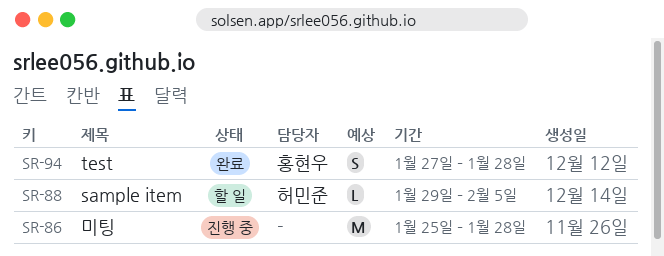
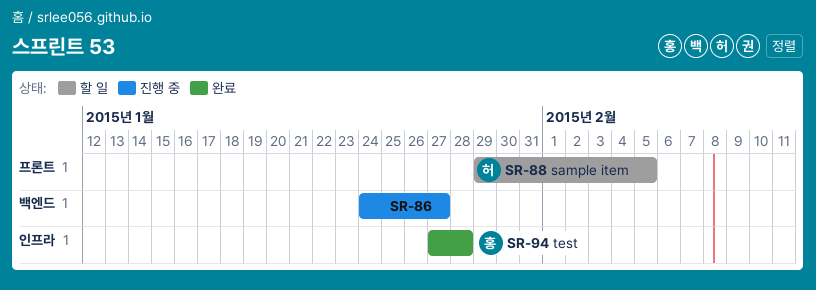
SR-86, start: Jan 25 -> Jan 24
SR-86, due: Jan 28 -> Jan 27

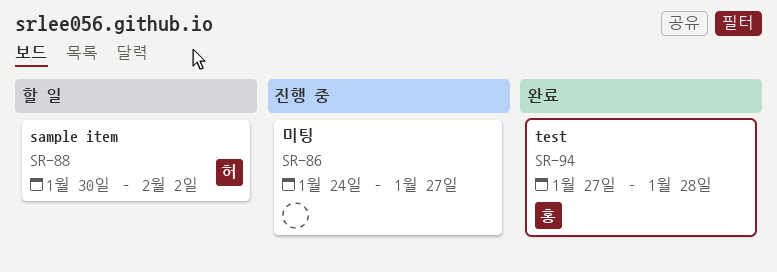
SR-88, start: Jan 29 -> Jan 30
SR-88, due: Feb 5 -> Feb 2

